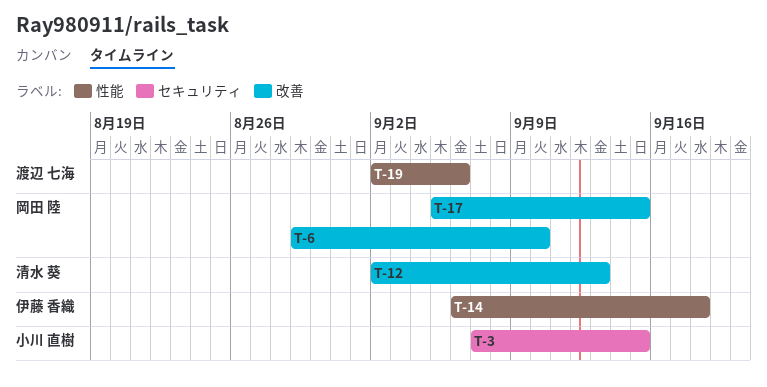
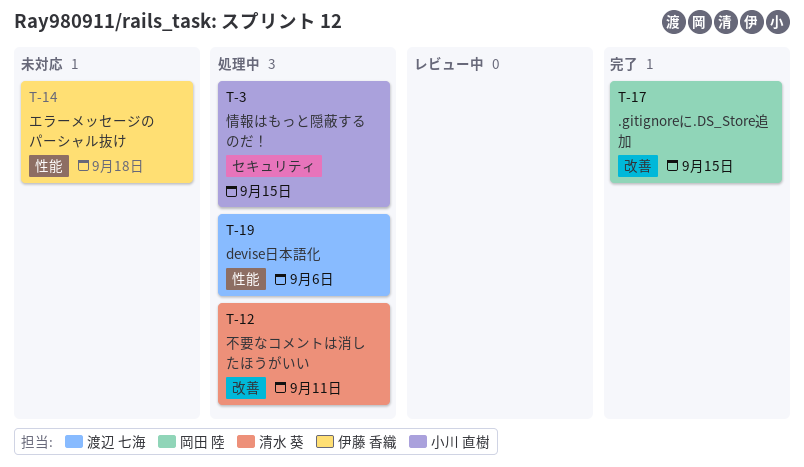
T-6: present -> none
T-12, due: Sep 13 -> Sep 11

